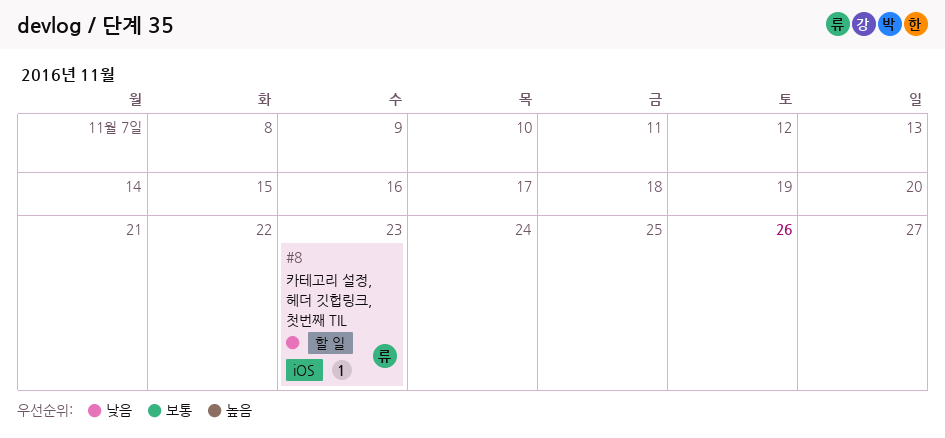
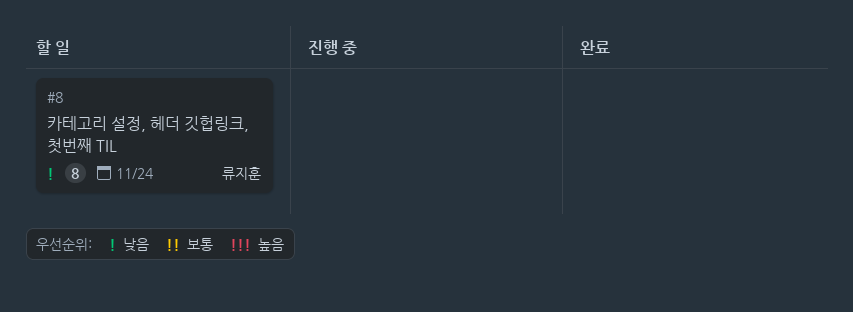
#8, estimate: 1 -> 8
#8, due: Nov 23 -> Nov 24

